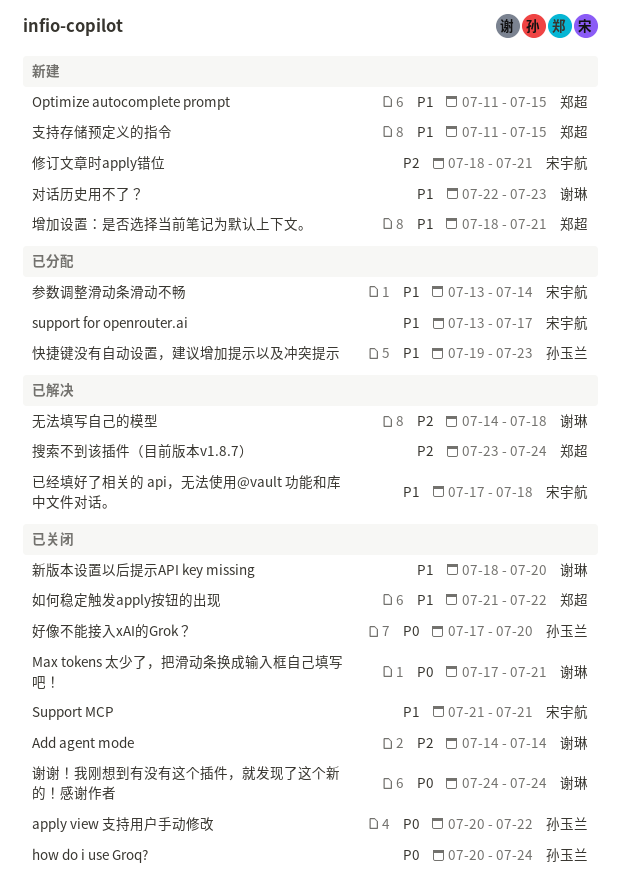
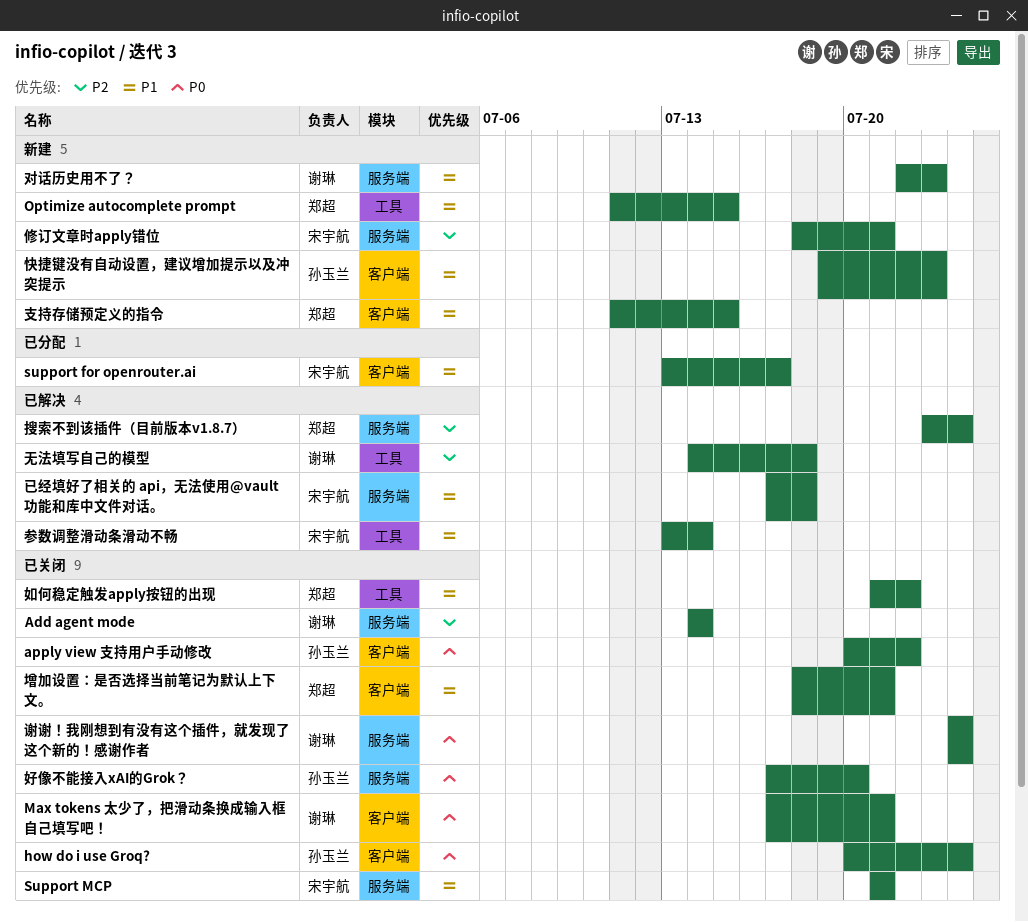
参数调整滑动条滑动不畅, status: 已分配 -> 已解决
增加设置：是否选择当前笔记为默认上下文。, status: 新建 -> 已关闭
快捷键没有自动设置，建议增加提示以及冲突提示, status: 已分配 -> 新建
新版本设置以后提示API key missing: present -> none

